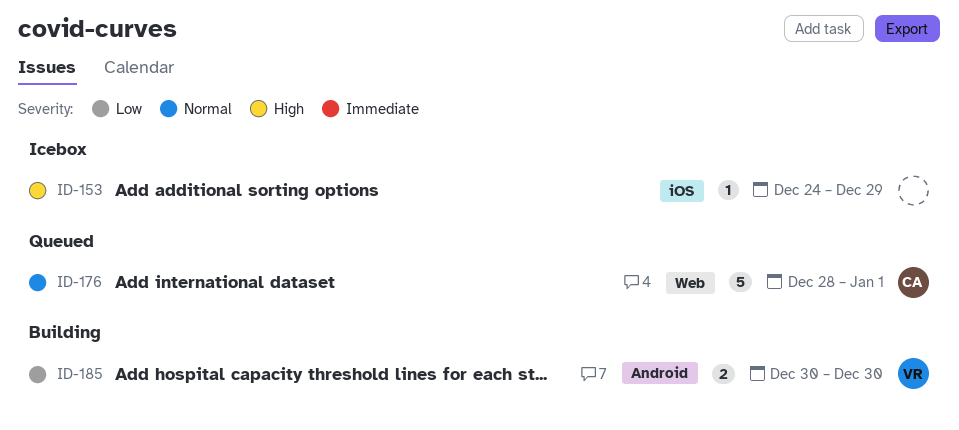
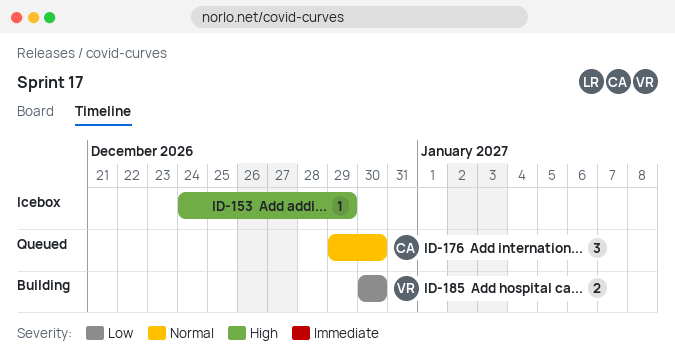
ID-176, estimate: 5 -> 3
ID-176, start: Dec 28 -> Dec 29
ID-176, due: Jan 1 -> Dec 30

